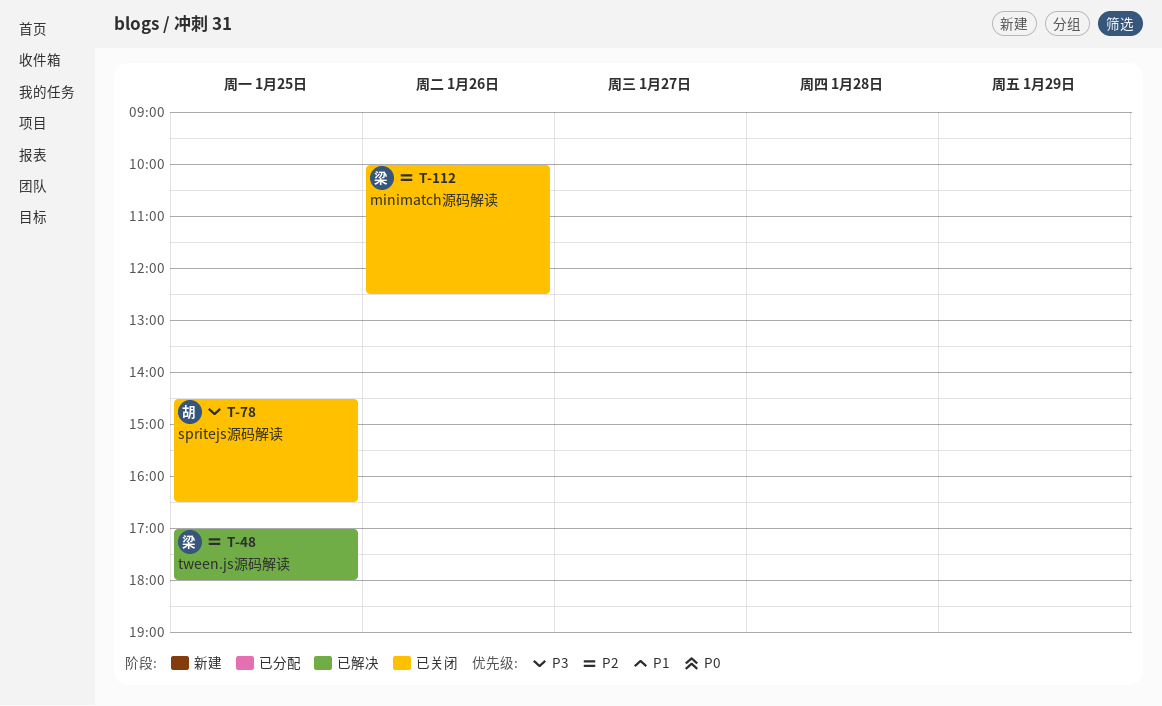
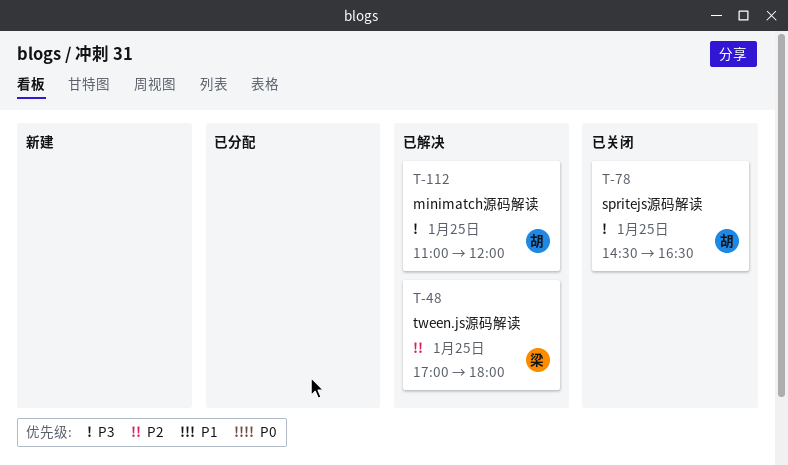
T-112, status: 已关闭 -> 已解决
T-112, owner: 梁 -> 胡
T-112, priority: P2 -> P3
T-112, day: Jan 26 -> Jan 25
T-112, begins: 10:00 -> 11:00
T-112, ends: 12:30 -> 12:00

